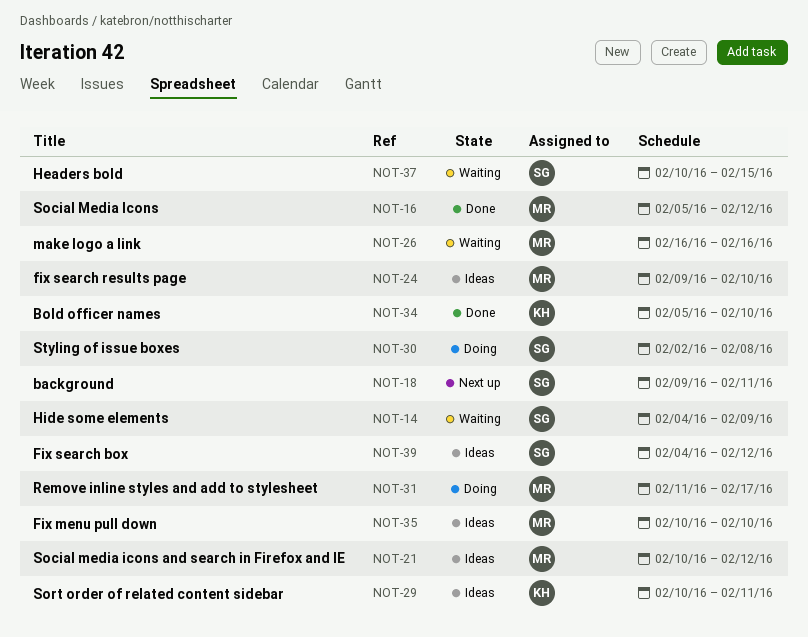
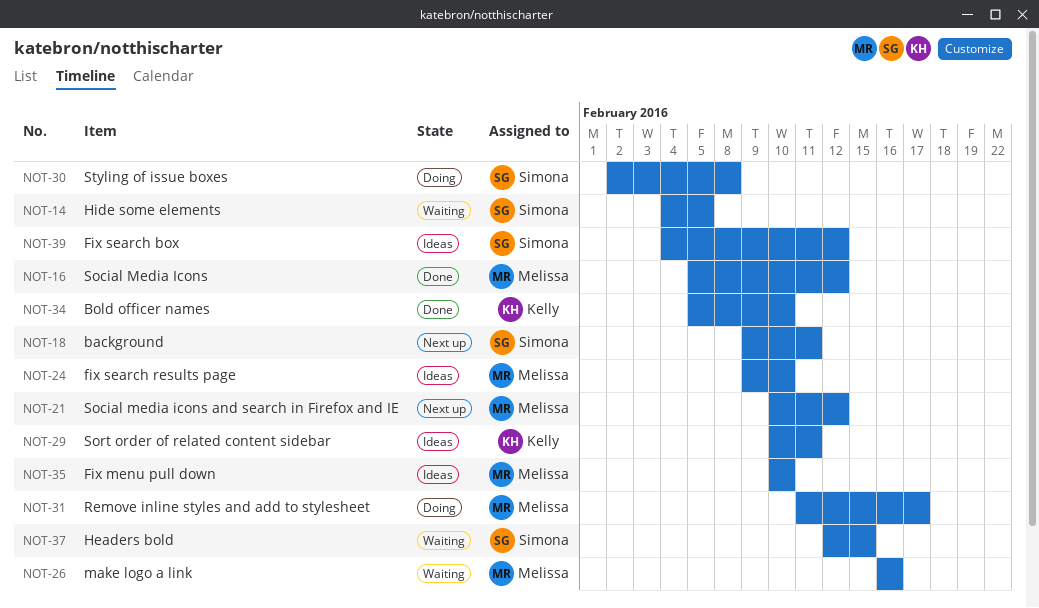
NOT-14, due: Feb 9 -> Feb 5
NOT-21, status: Ideas -> Next up
NOT-37, start: Feb 10 -> Feb 12

